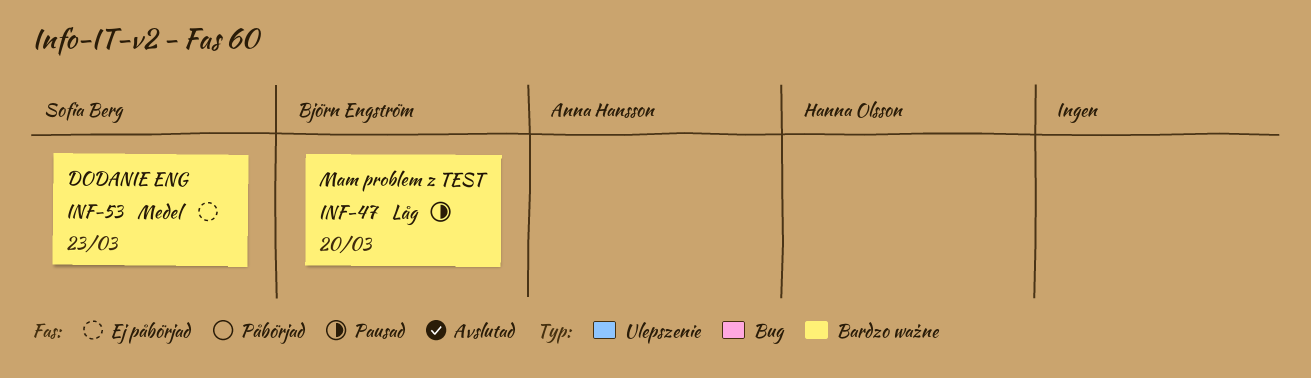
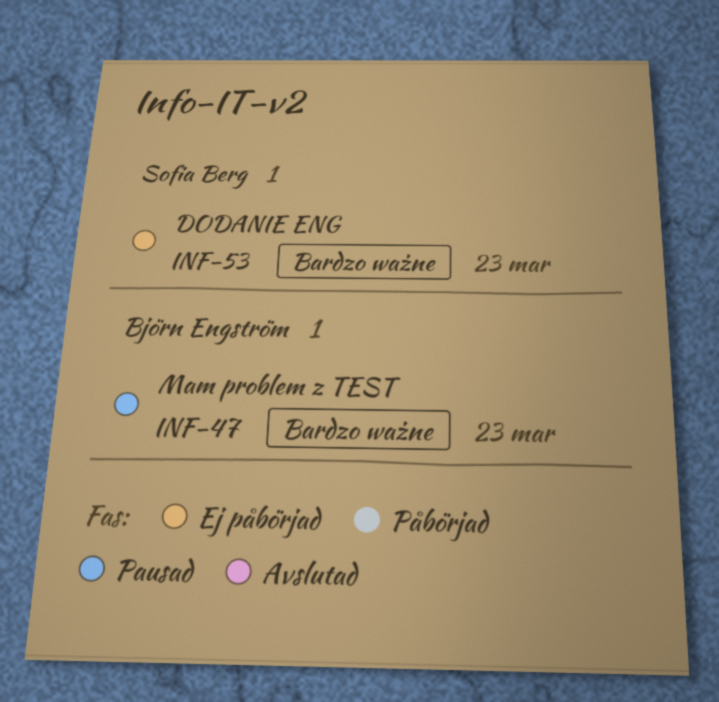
INF-47, due: Mar 20 -> Mar 23

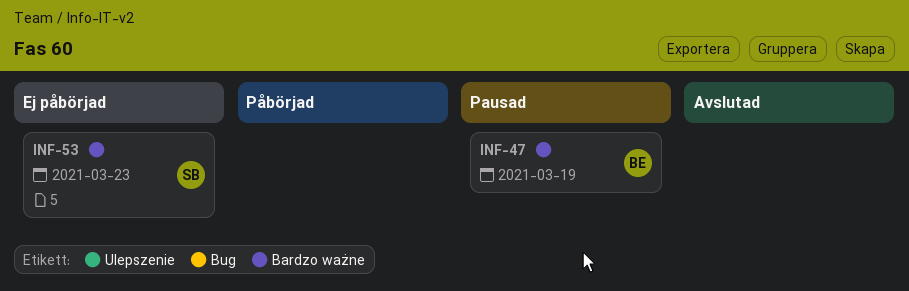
INF-47, due: Mar 23 -> Mar 19

